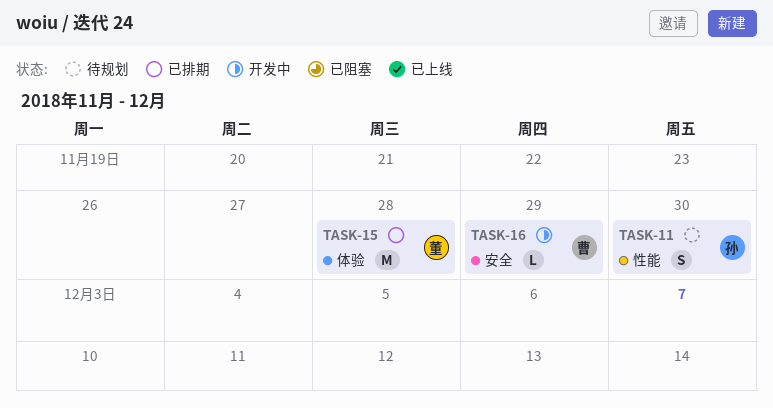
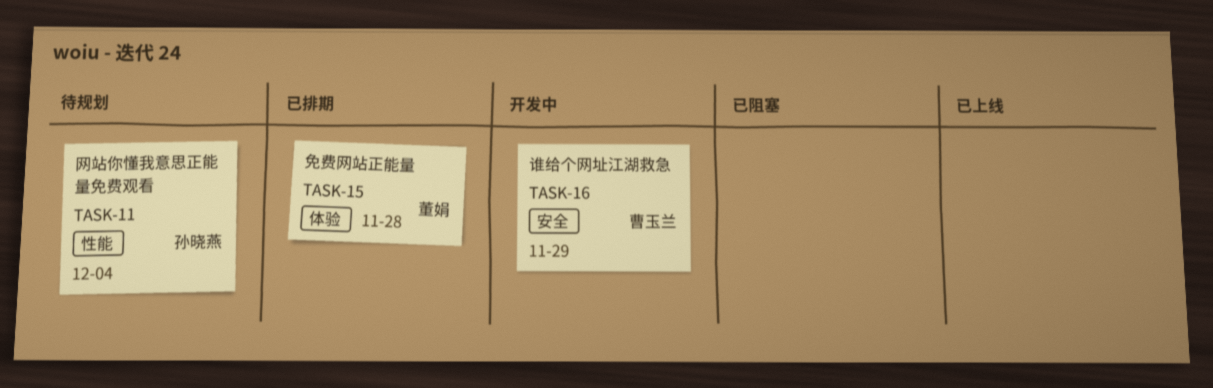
TASK-11, due: Nov 30 -> Dec 4

